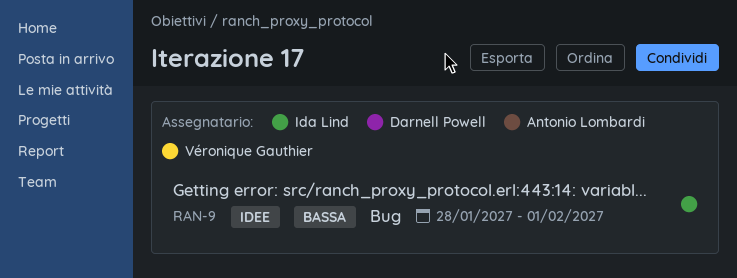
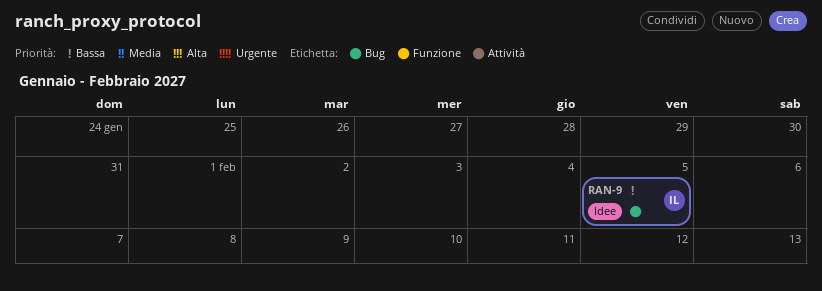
RAN-9, due: Feb 1 -> Feb 5

